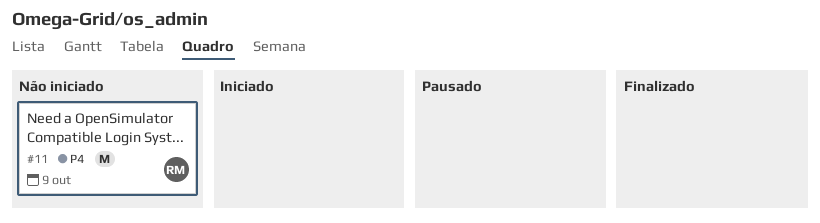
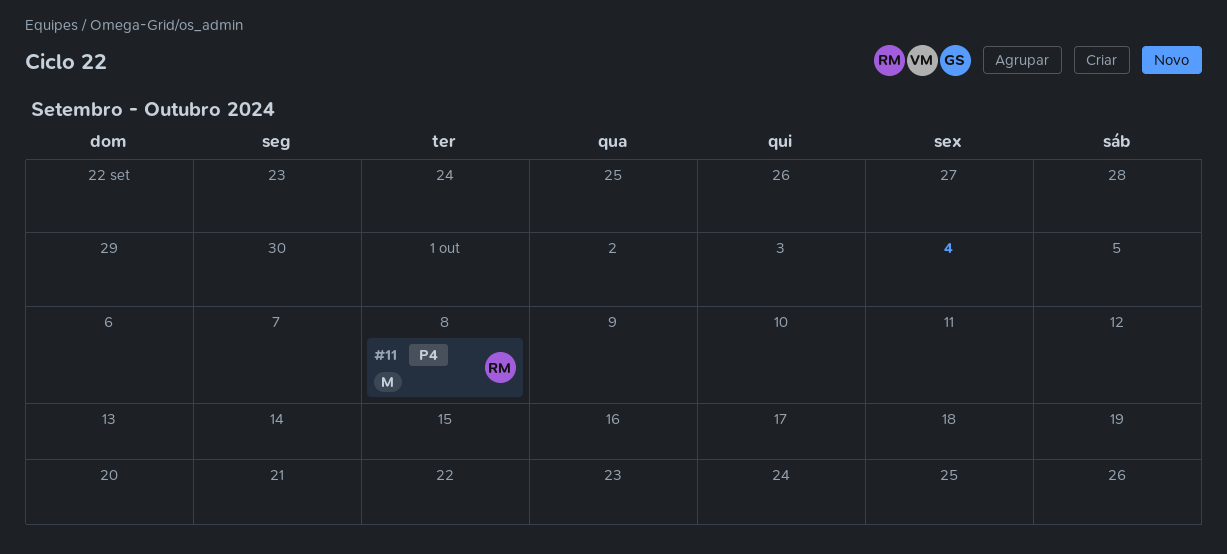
#11, due: Oct 9 -> Oct 8

